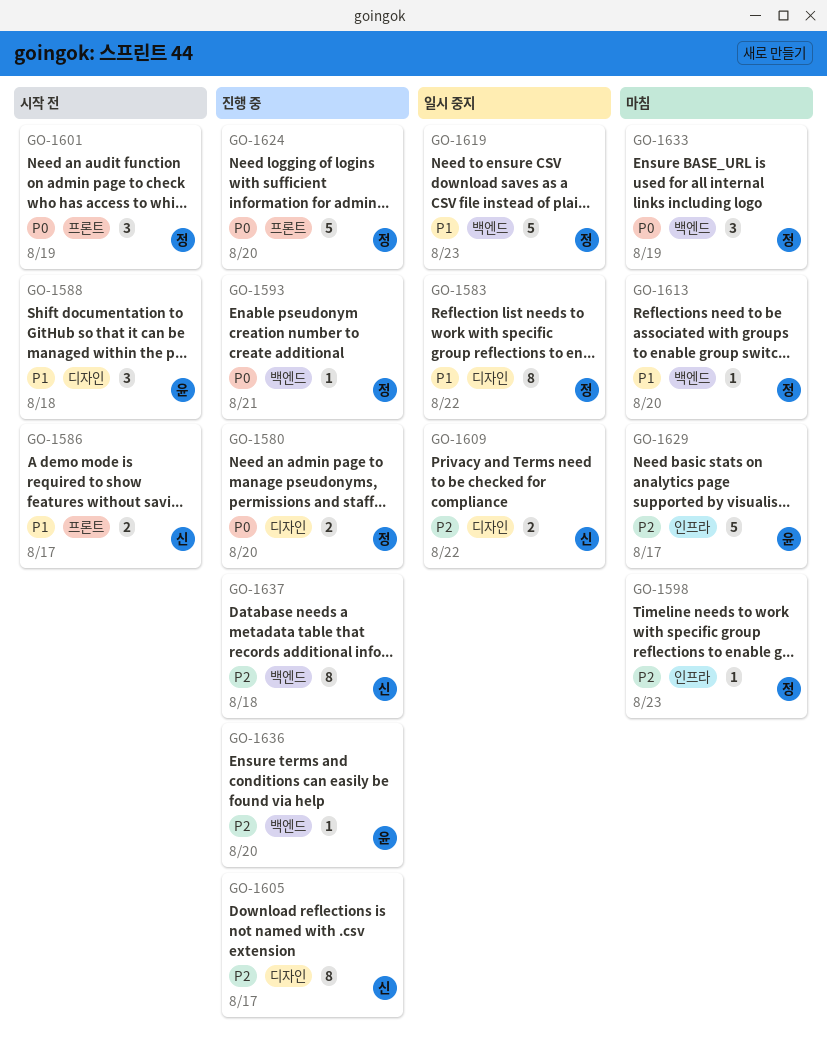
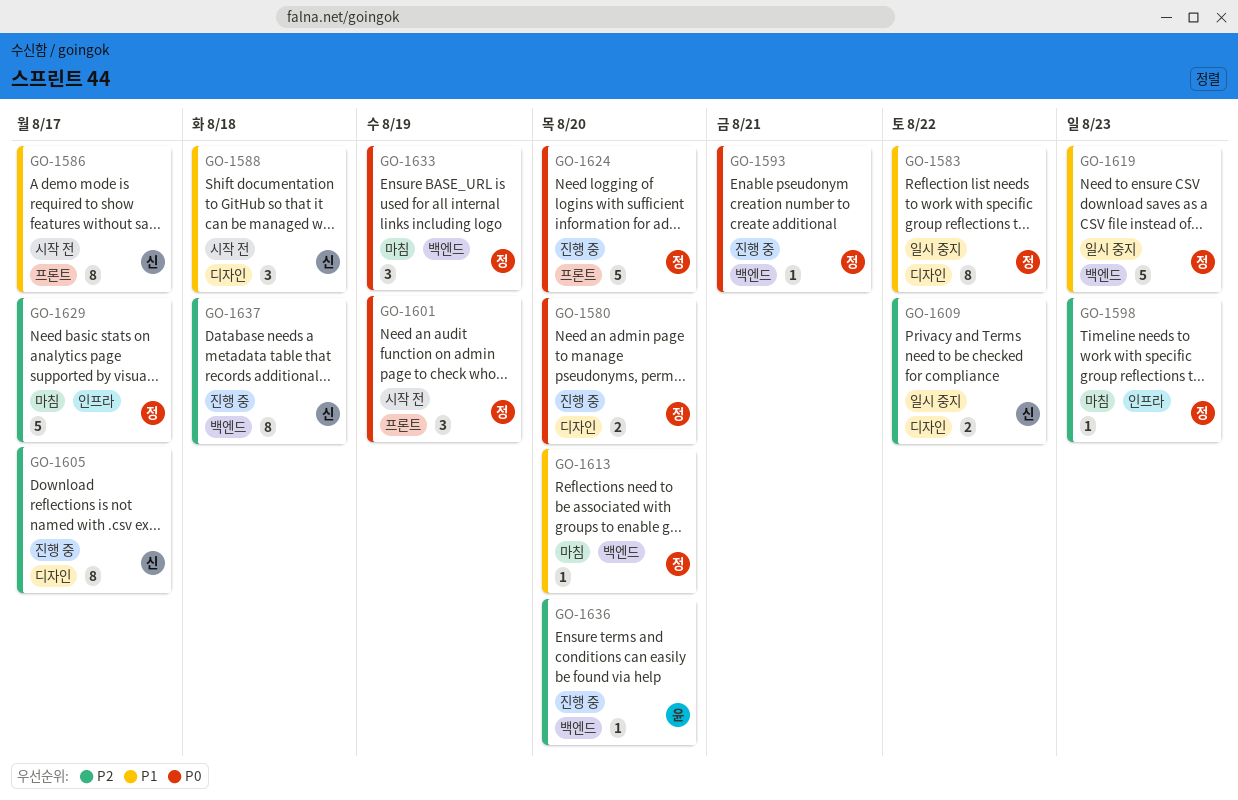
GO-1586, estimate: 2 -> 8
GO-1588, owner: 윤 -> 신
GO-1629, owner: 윤 -> 정

